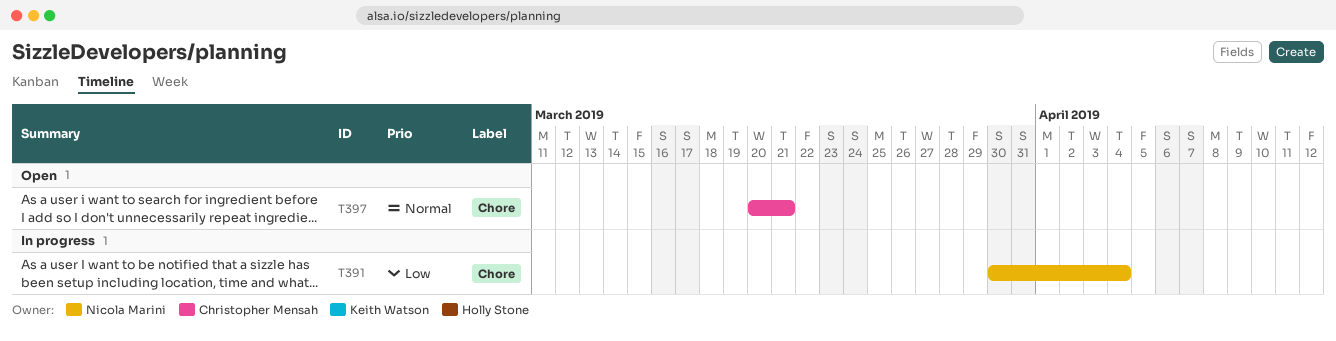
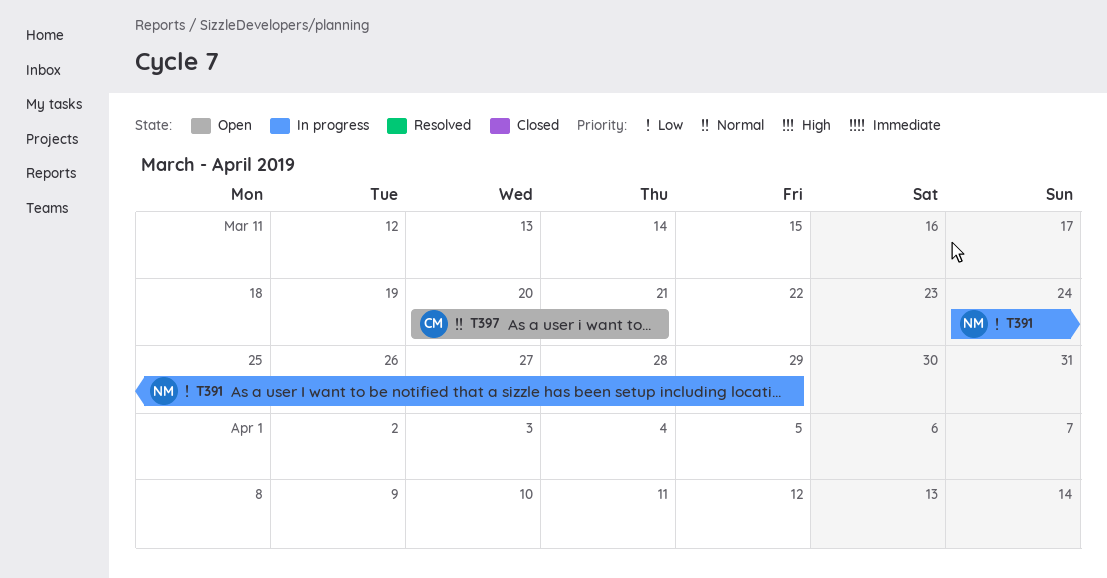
T391, start: Mar 30 -> Mar 24
T391, due: Apr 4 -> Mar 29

